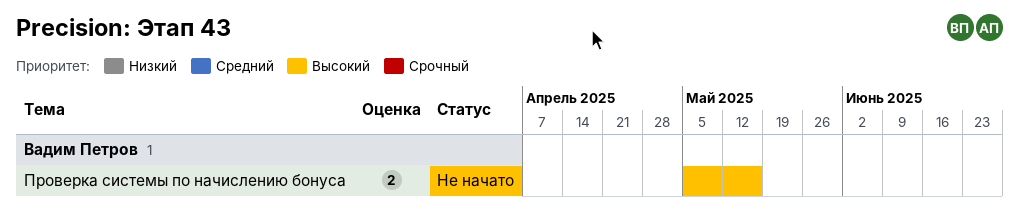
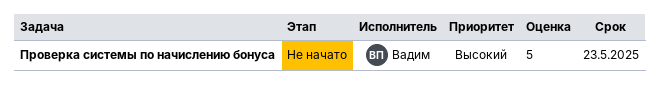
Проверка системы по начислению бонуса, estimate: 2 -> 5
Проверка системы по начислению бонуса, due: May 16 -> May 23

